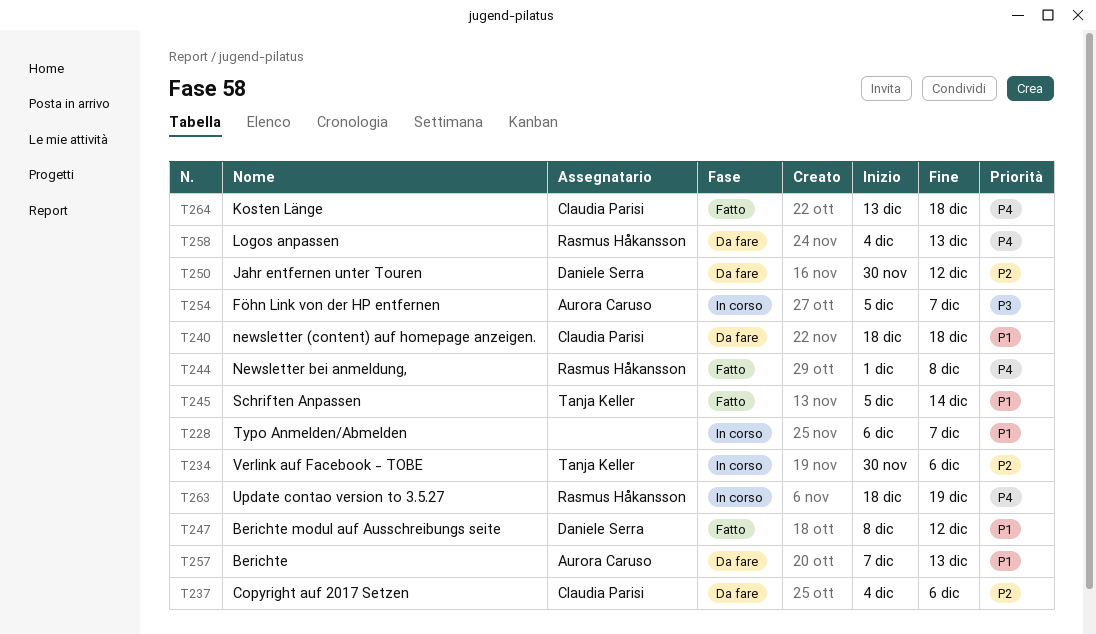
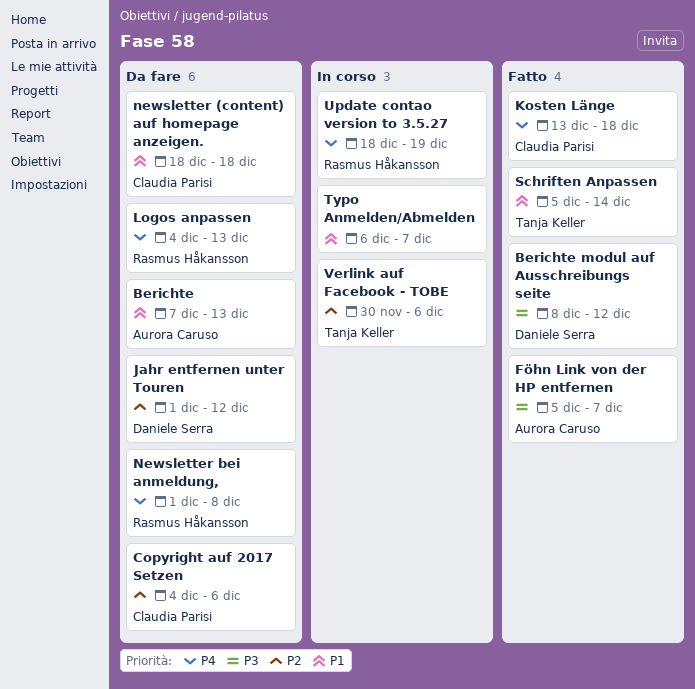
Berichte modul auf Ausschreibungs seite, priority: P1 -> P3
Föhn Link von der HP entfernen, status: In corso -> Fatto
Jahr entfernen unter Touren, start: Nov 30 -> Dec 1
Newsletter bei anmeldung,, status: Fatto -> Da fare

